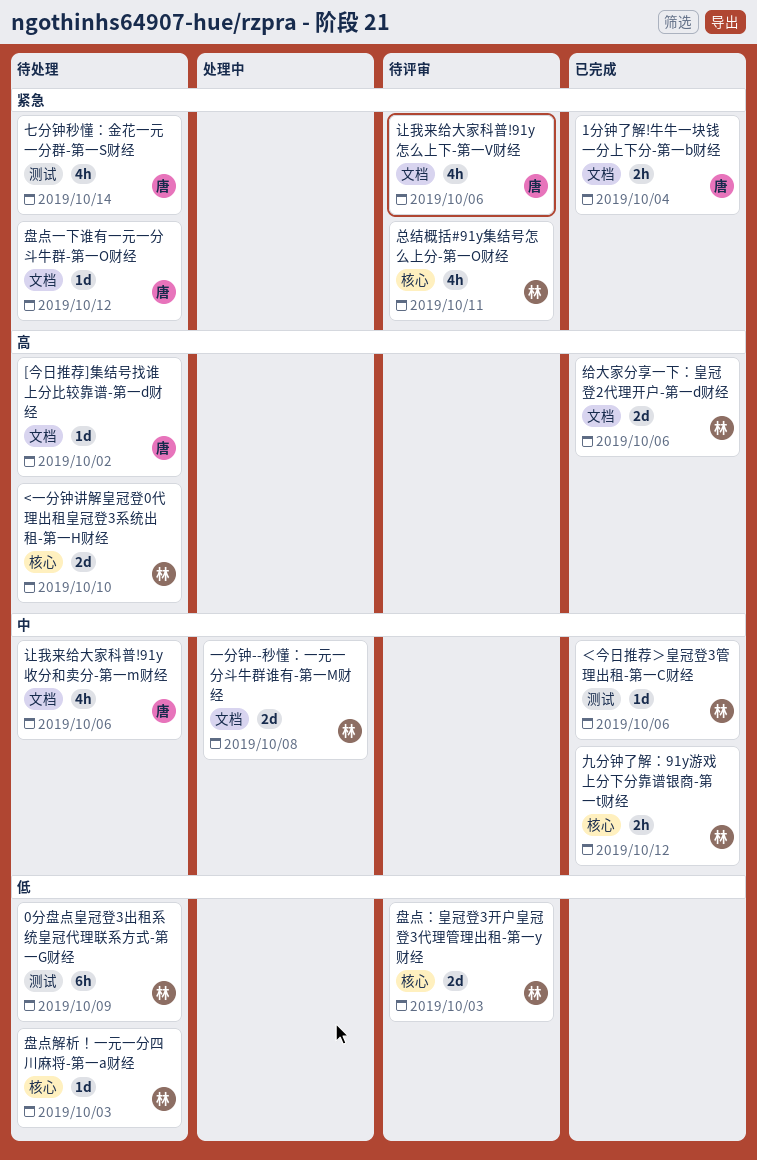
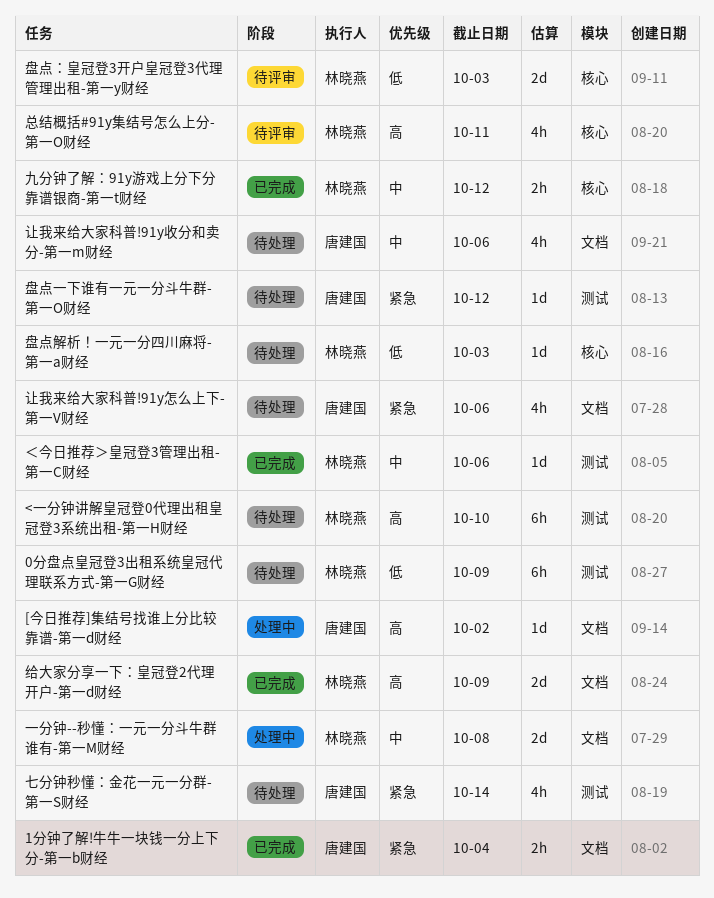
<一分钟讲解皇冠登0代理出租皇冠登3系统出租-第一H财经, label: 核心 -> 测试
<一分钟讲解皇冠登0代理出租皇冠登3系统出租-第一H财经, estimate: 2d -> 6h
[今日推荐]集结号找谁上分比较靠谱-第一d财经, status: 待处理 -> 处理中
总结概括#91y集结号怎么上分-第一O财经, priority: 紧急 -> 高
盘点一下谁有一元一分斗牛群-第一O财经, label: 文档 -> 测试
给大家分享一下：皇冠登2代理开户-第一d财经, due: Oct 6 -> Oct 9
让我来给大家科普!91y怎么上下-第一V财经, status: 待评审 -> 待处理

